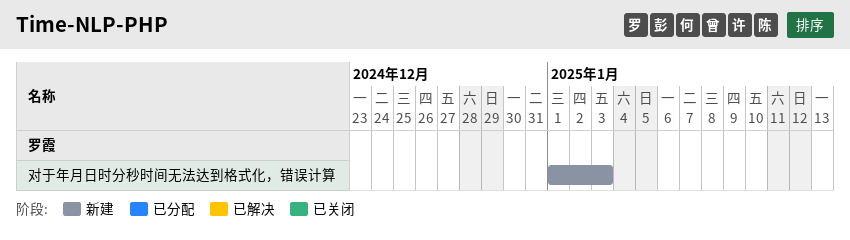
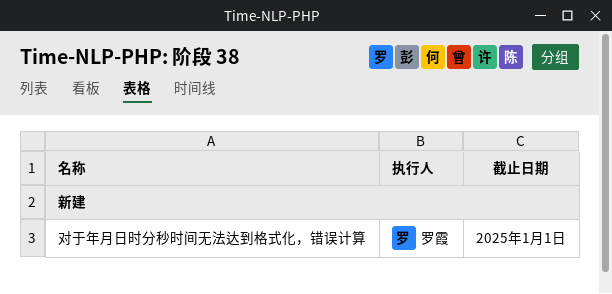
对于年月日时分秒时间无法达到格式化，错误计算, due: Jan 3 -> Jan 1

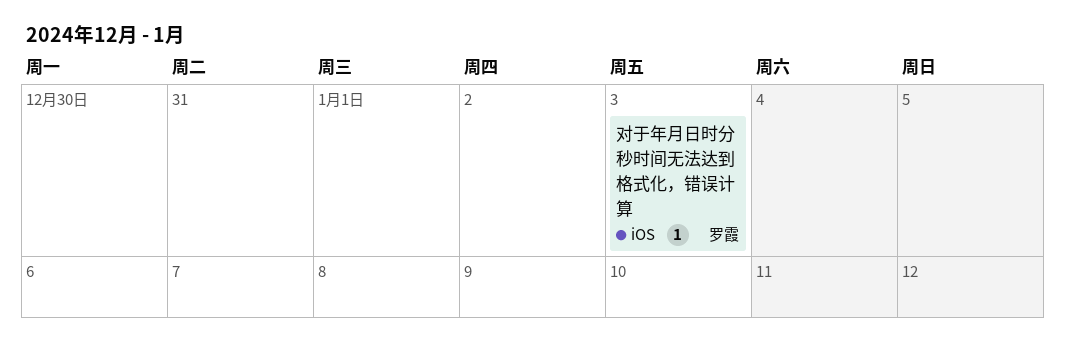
对于年月日时分秒时间无法达到格式化，错误计算, due: Jan 1 -> Jan 3

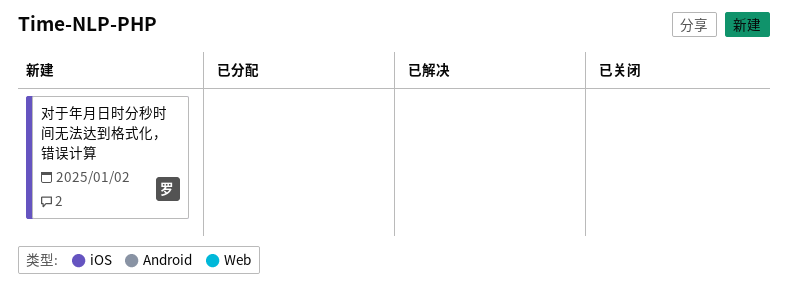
对于年月日时分秒时间无法达到格式化，错误计算, due: Jan 3 -> Jan 2

